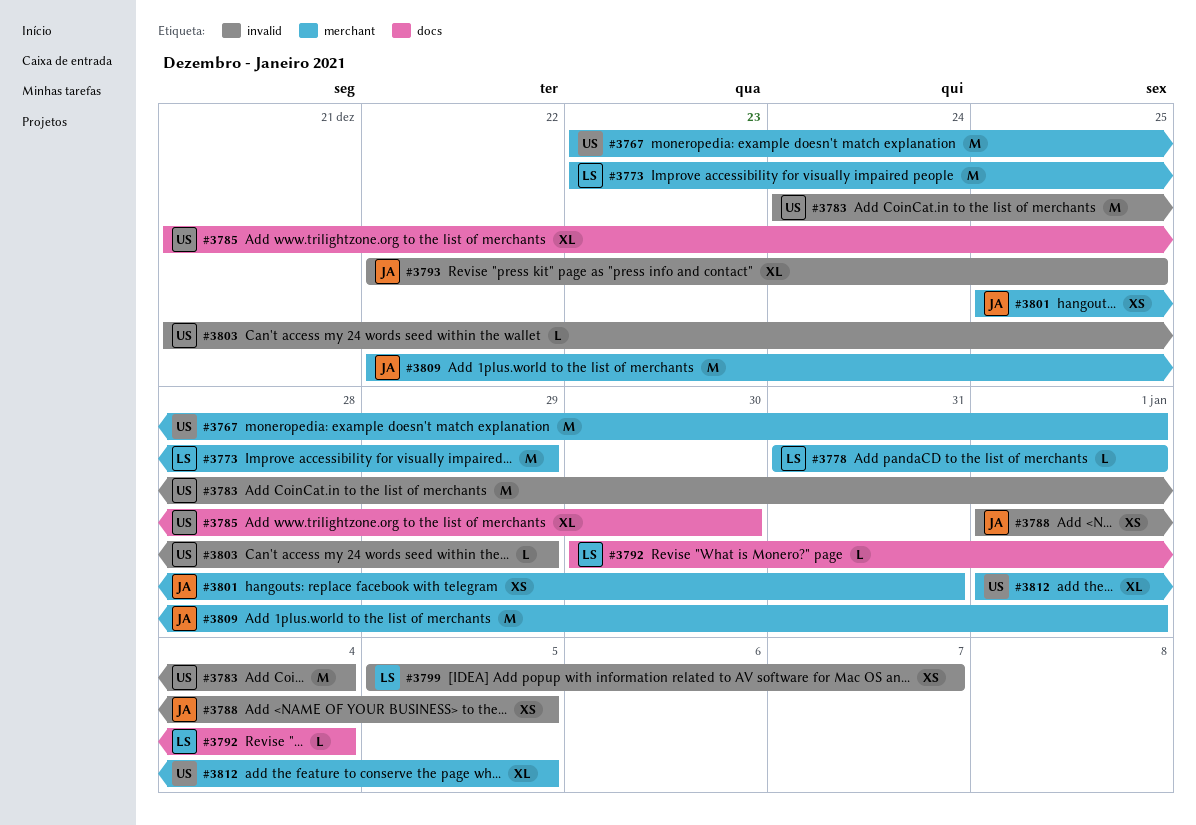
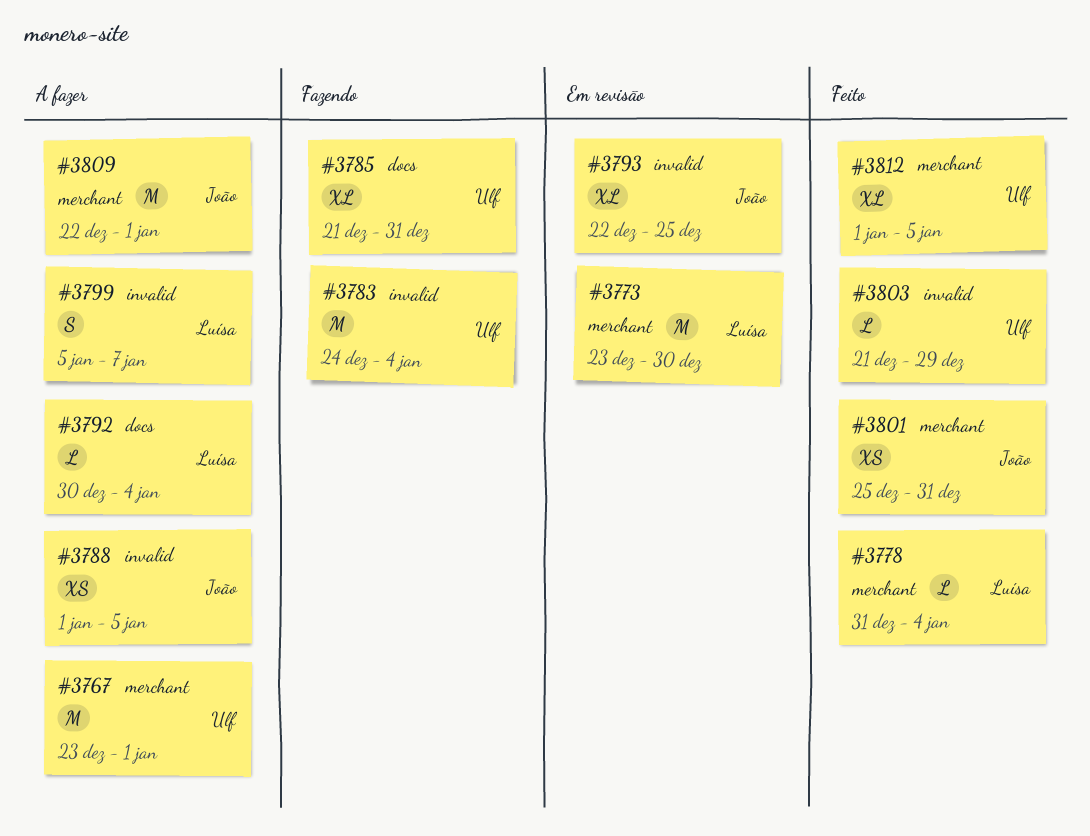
#3773, due: Dec 29 -> Dec 30
#3778, due: Jan 1 -> Jan 4
#3785, due: Dec 30 -> Dec 31
#3799, estimate: XS -> S

